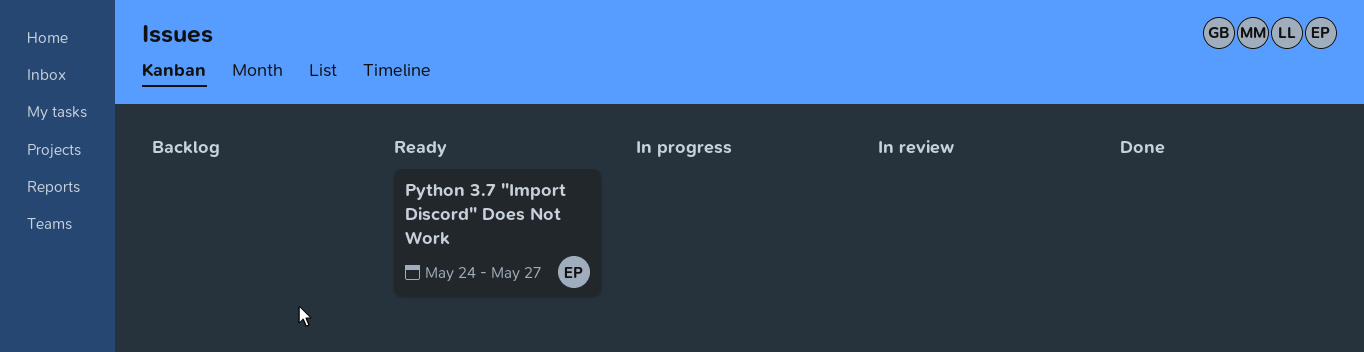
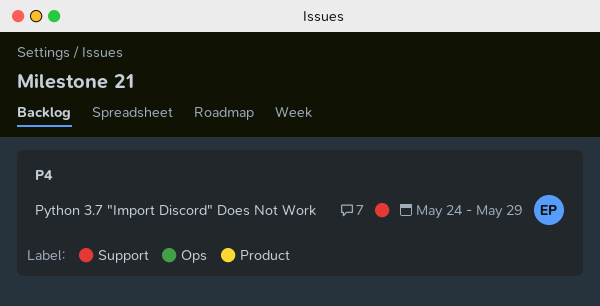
Python 3.7 "Import Discord" Does Not Work, due: May 27 -> May 29

